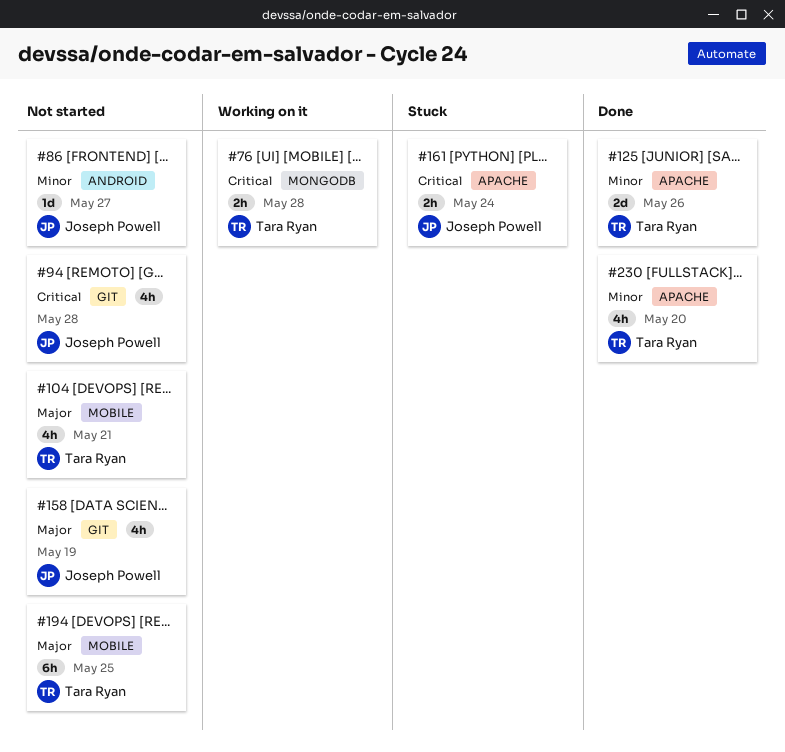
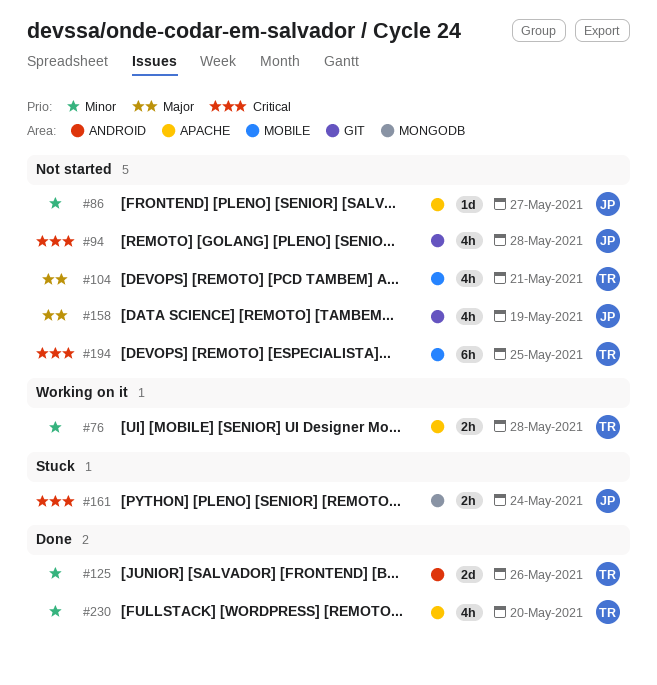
#76, priority: Critical -> Minor
#76, label: MONGODB -> APACHE
#86, label: ANDROID -> APACHE
#125, label: APACHE -> ANDROID
#161, label: APACHE -> MONGODB
#194, priority: Major -> Critical

